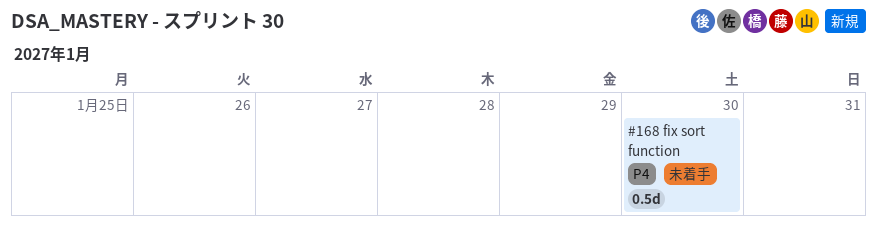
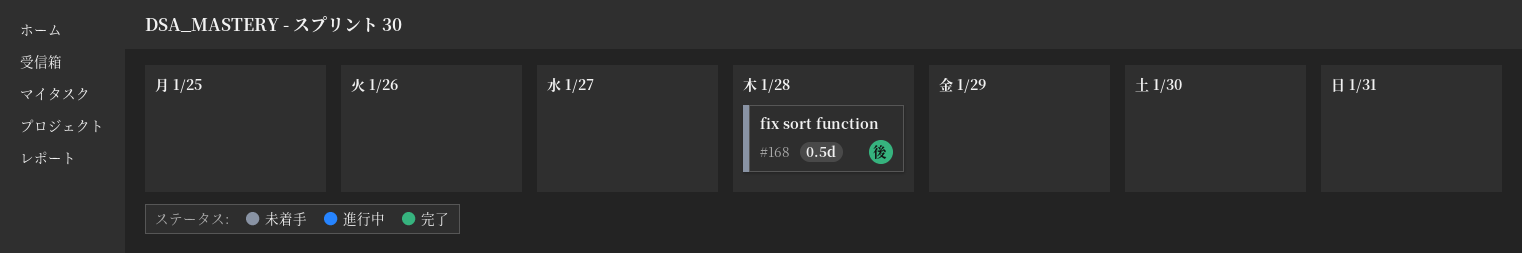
#168, due: Jan 30 -> Jan 28

